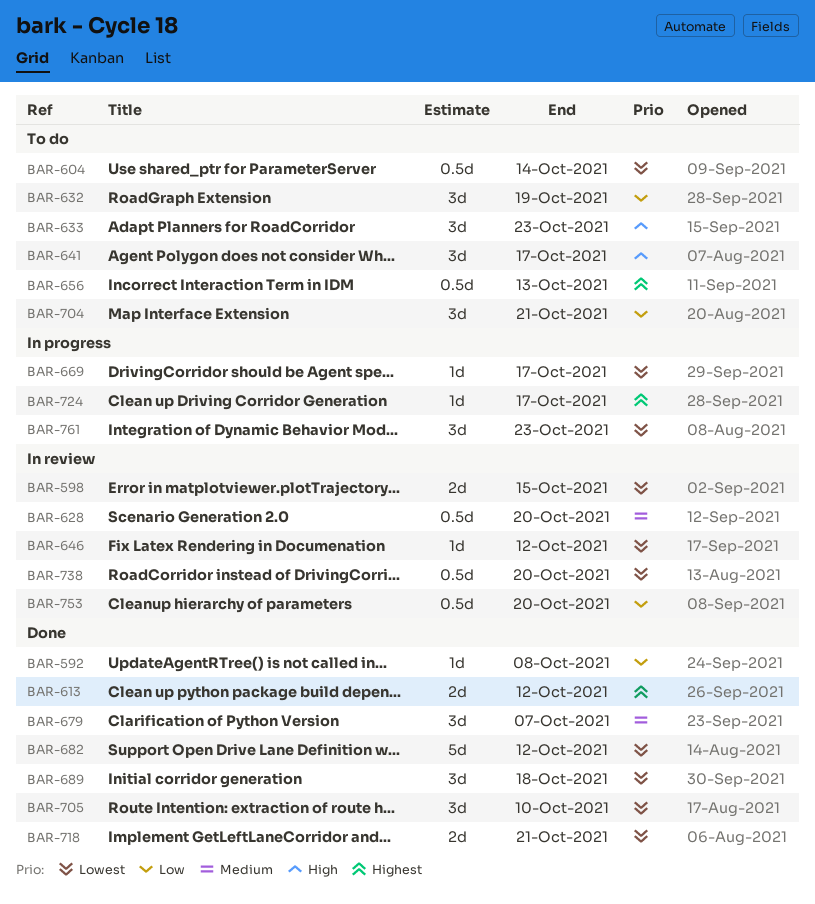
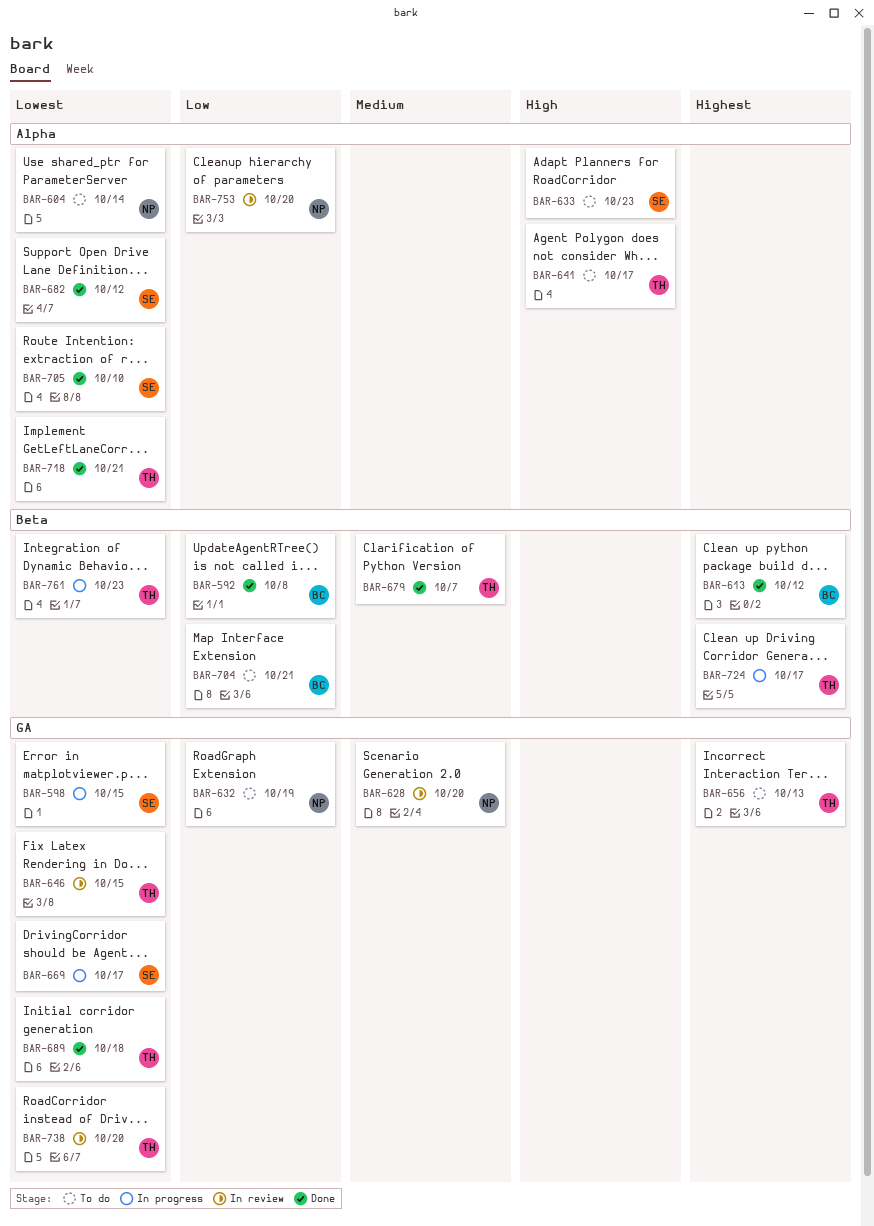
BAR-598, status: In review -> In progress
BAR-646, due: Oct 12 -> Oct 15

